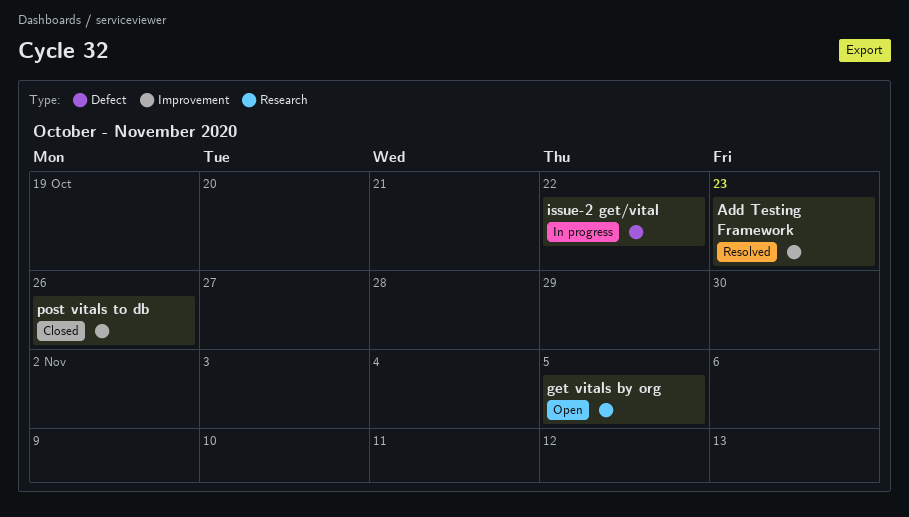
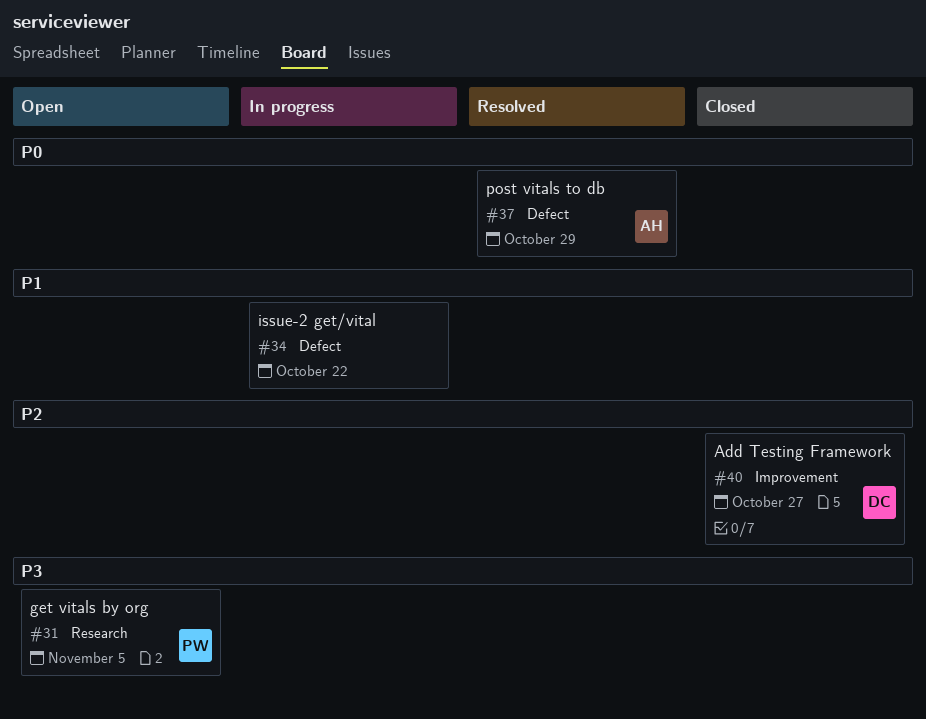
Add Testing Framework, status: Resolved -> Closed
Add Testing Framework, due: Oct 23 -> Oct 27
post vitals to db, status: Closed -> Resolved
post vitals to db, label: Improvement -> Defect
post vitals to db, due: Oct 26 -> Oct 29

